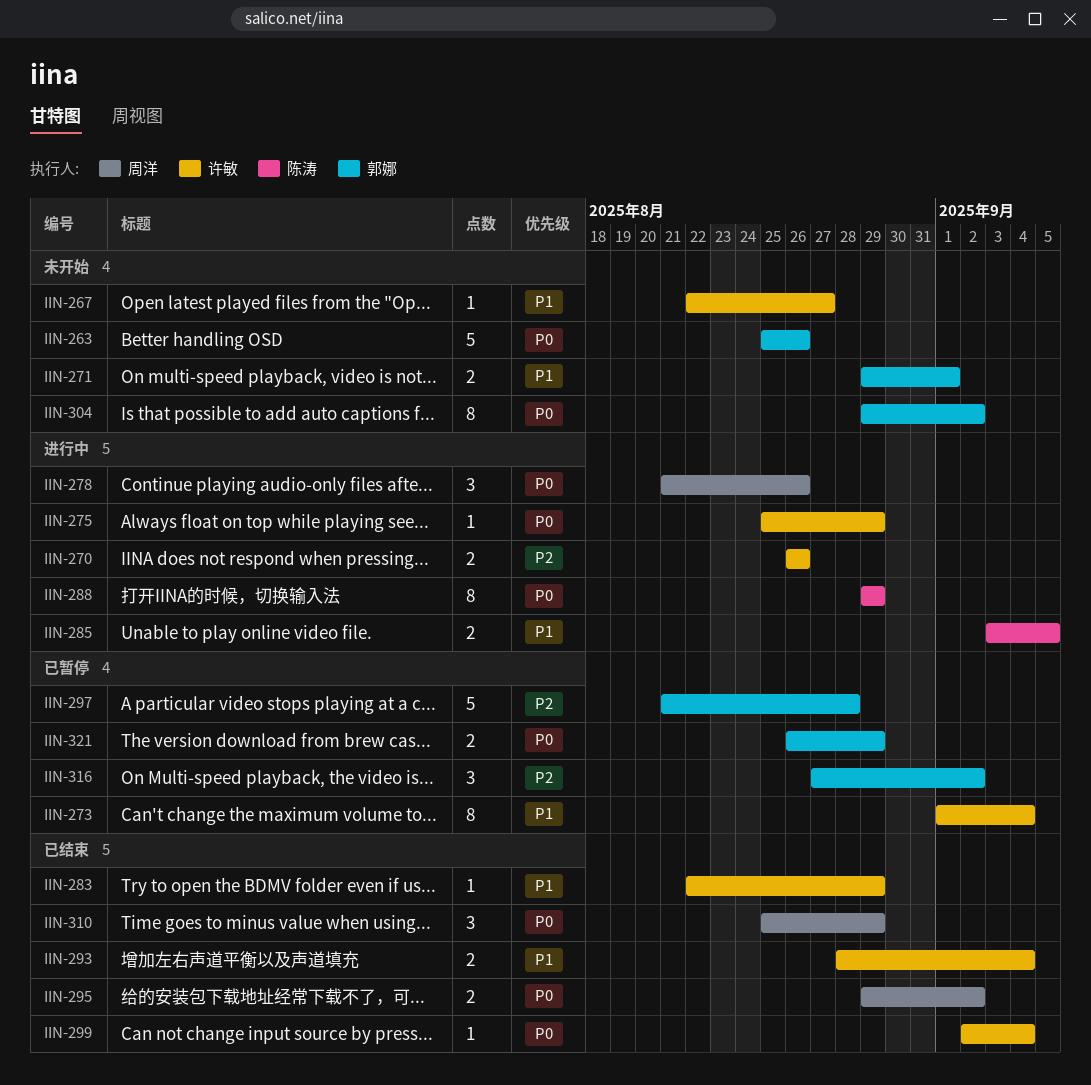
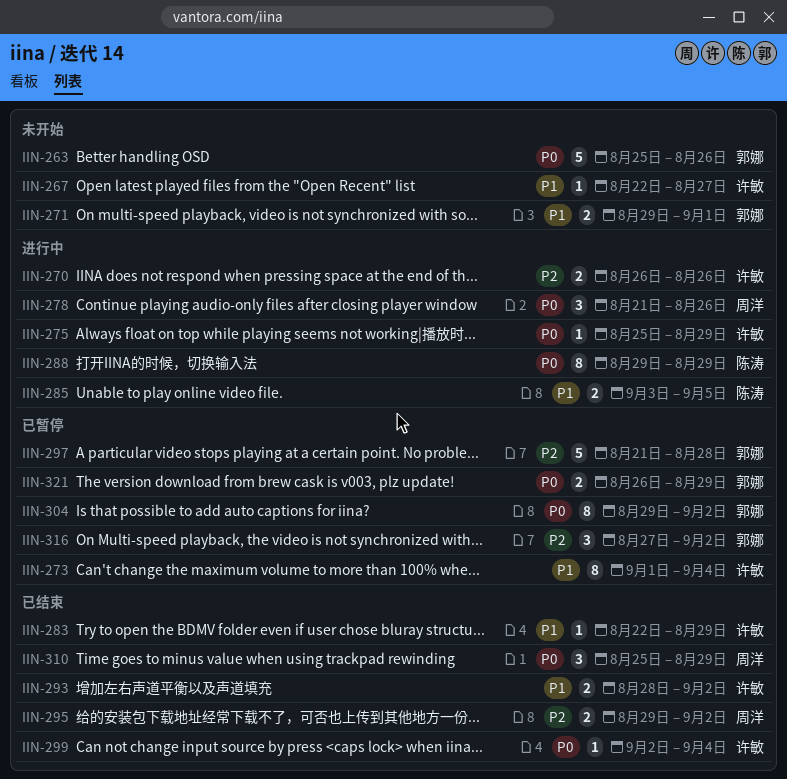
IIN-293, due: Sep 4 -> Sep 2
IIN-295, priority: P0 -> P2
IIN-304, status: 未开始 -> 已暂停

